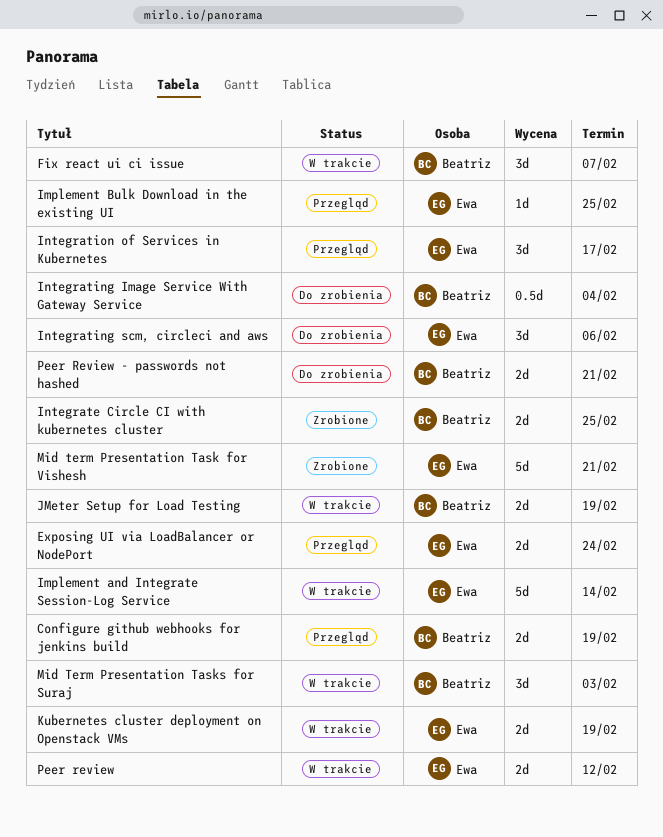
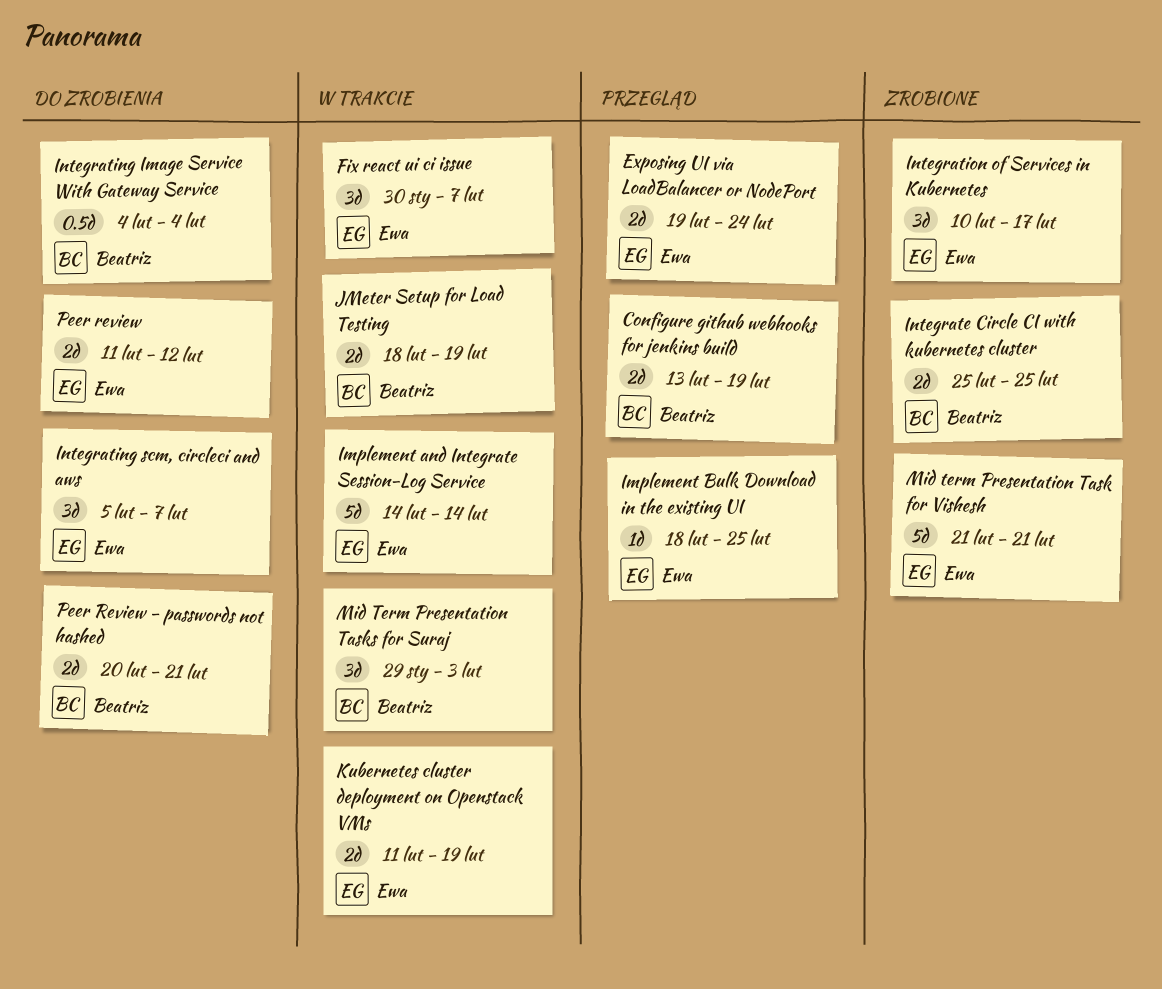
Fix react ui ci issue, owner: Beatriz -> Ewa
Integrating scm, circleci and aws, due: Feb 6 -> Feb 7
Integration of Services in Kubernetes, status: Przegląd -> Zrobione
Peer review, status: W trakcie -> Do zrobienia

